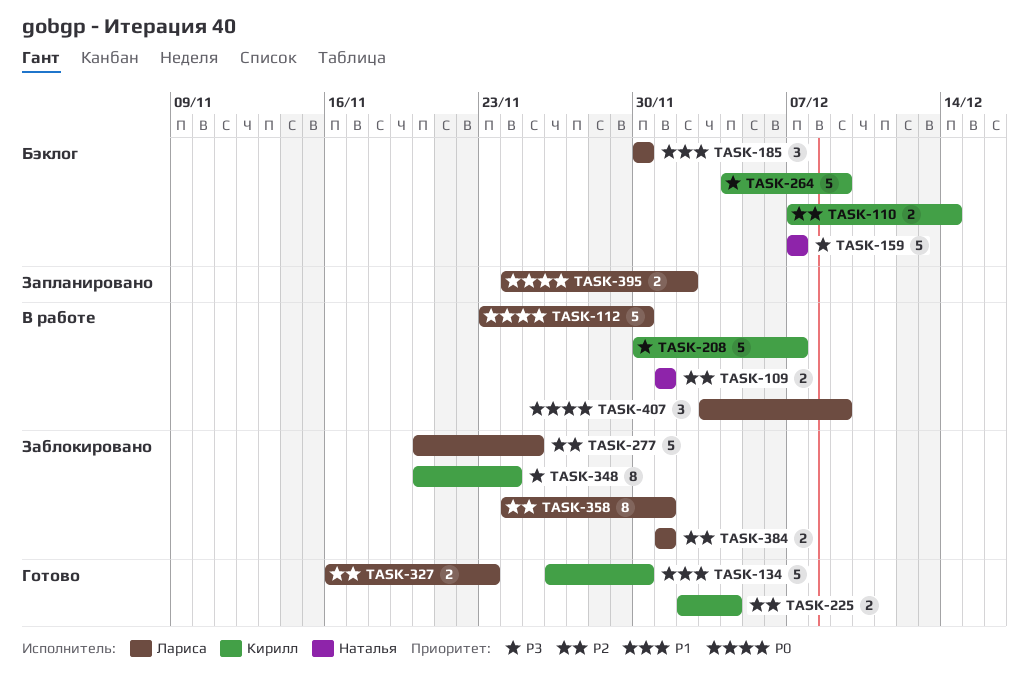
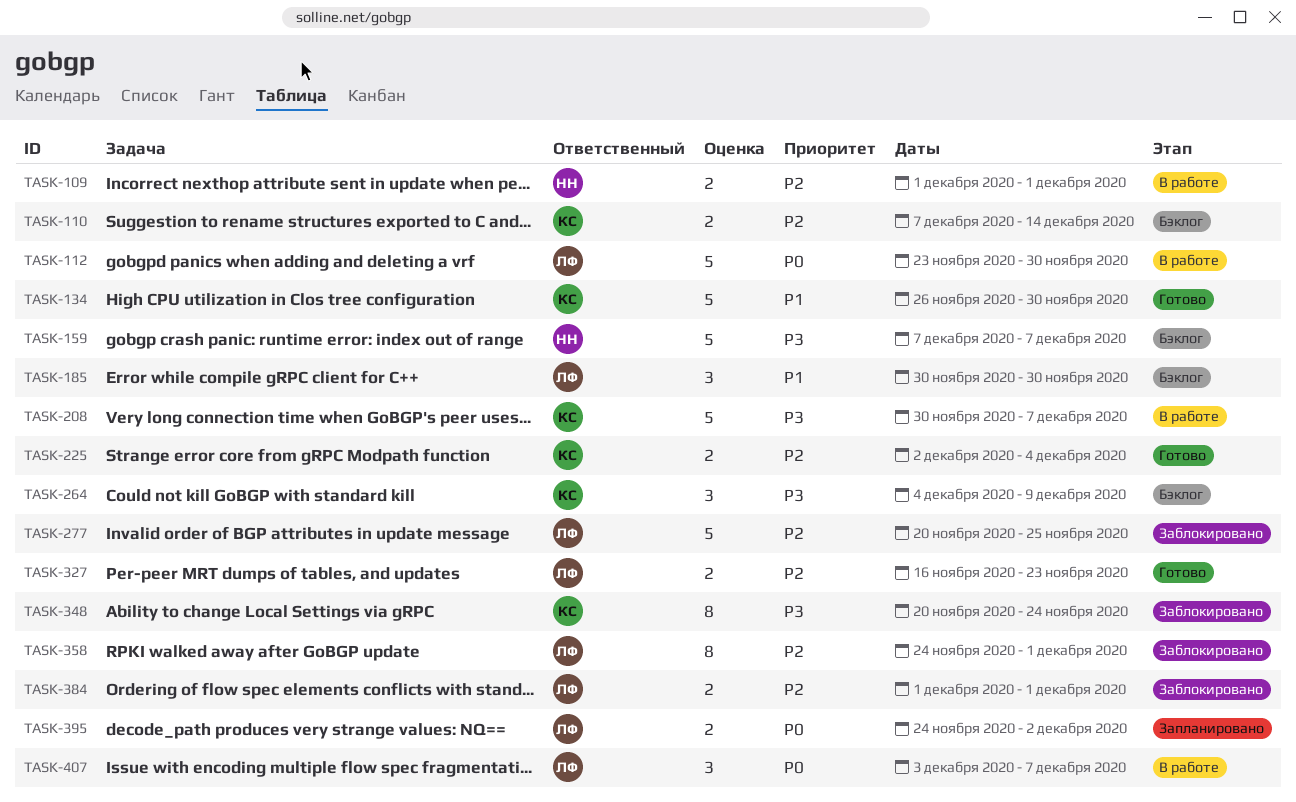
TASK-264, estimate: 5 -> 3
TASK-407, due: Dec 9 -> Dec 7

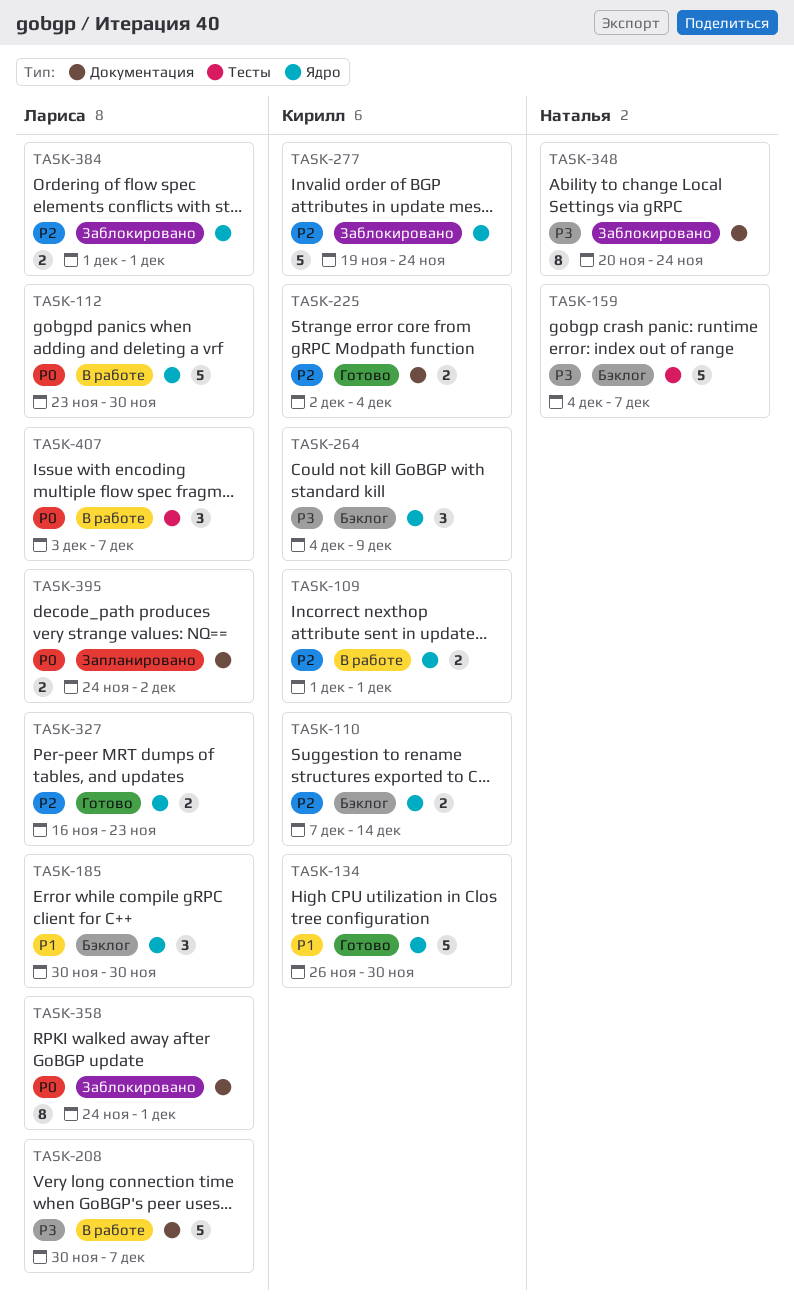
TASK-109, owner: Наталья -> Кирилл
TASK-159, start: Dec 7 -> Dec 4
TASK-208, owner: Кирилл -> Лариса
TASK-277, owner: Лариса -> Кирилл
TASK-277, start: Nov 20 -> Nov 19
TASK-277, due: Nov 25 -> Nov 24
TASK-348, owner: Кирилл -> Наталья
TASK-358, priority: P2 -> P0

